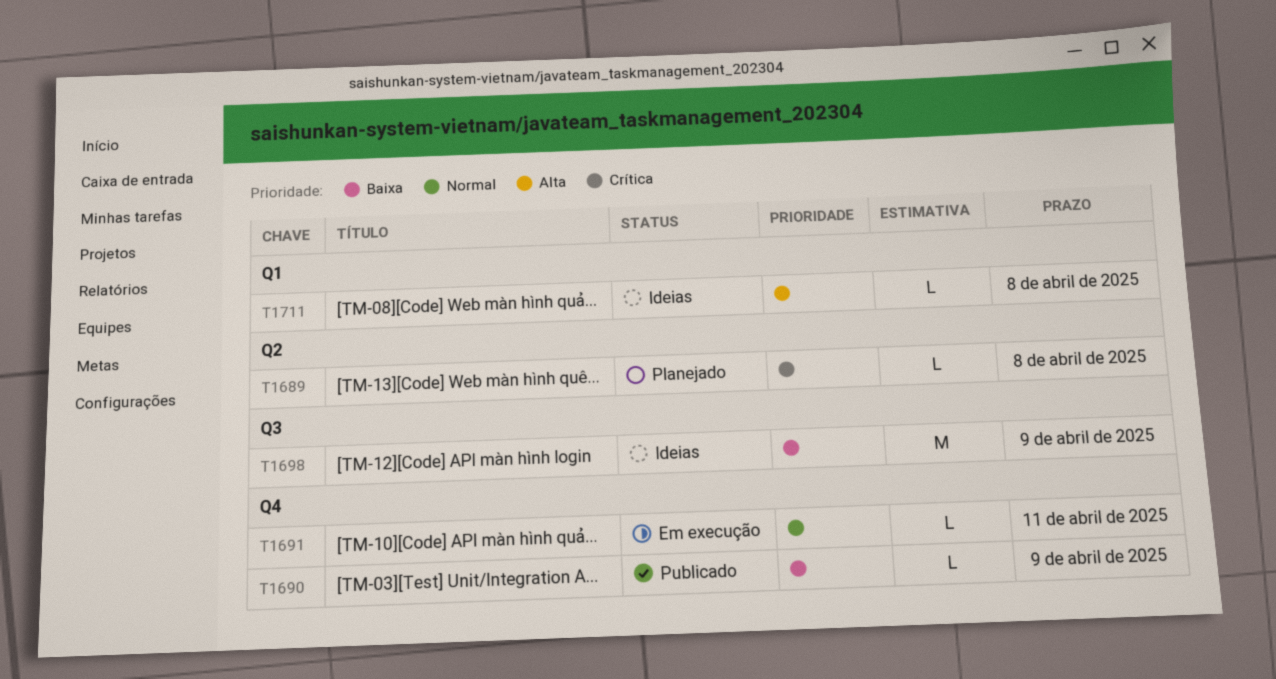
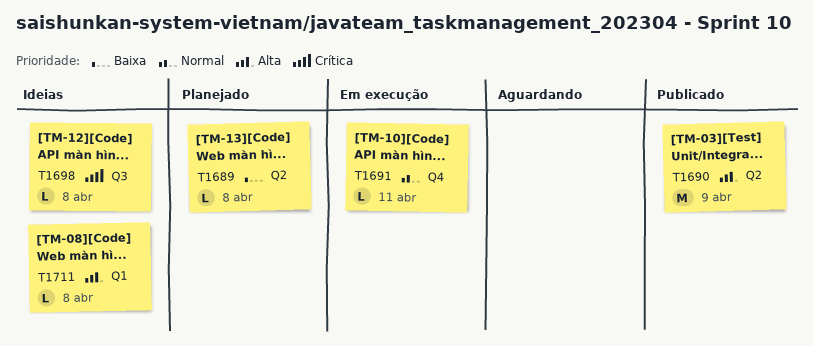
T1689, priority: Crítica -> Baixa
T1690, priority: Baixa -> Alta
T1690, label: Q4 -> Q2
T1690, estimate: L -> M
T1698, priority: Baixa -> Crítica
T1698, estimate: M -> L
T1698, due: Apr 9 -> Apr 8

